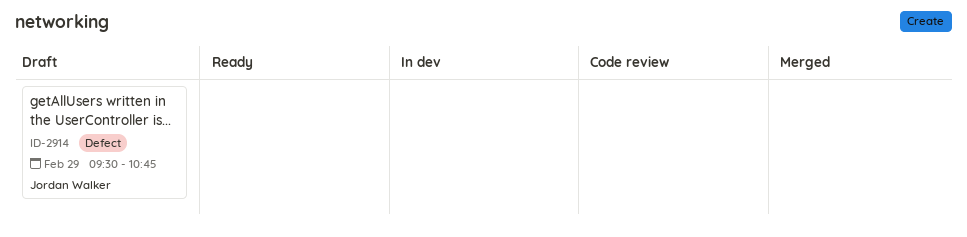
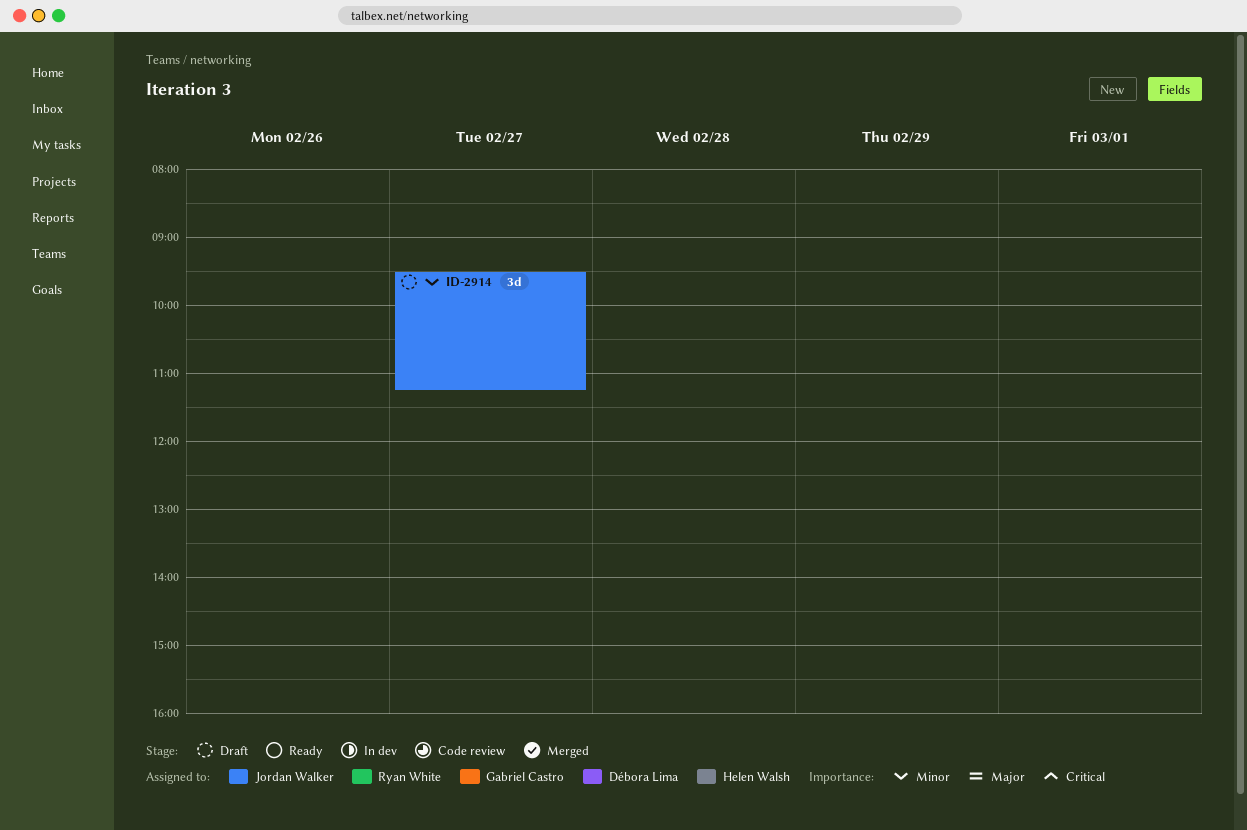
ID-2914, day: Feb 29 -> Feb 27
ID-2914, ends: 10:45 -> 11:15

